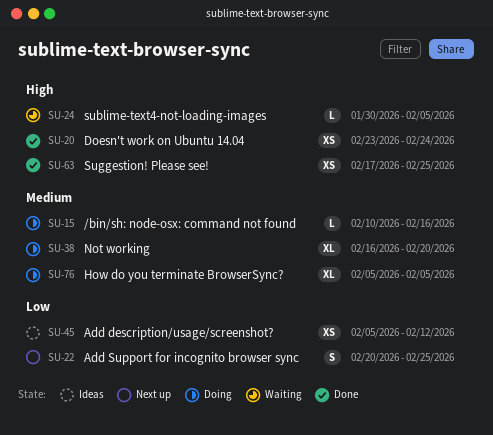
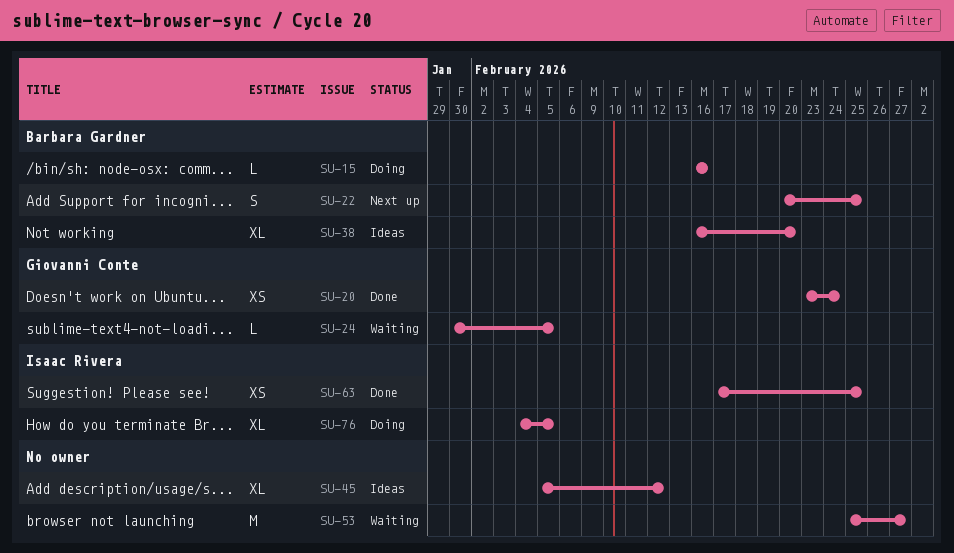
SU-15, start: Feb 10 -> Feb 16
SU-38, status: Doing -> Ideas
SU-45, estimate: XS -> XL
SU-53: none -> present
SU-76, start: Feb 5 -> Feb 4

